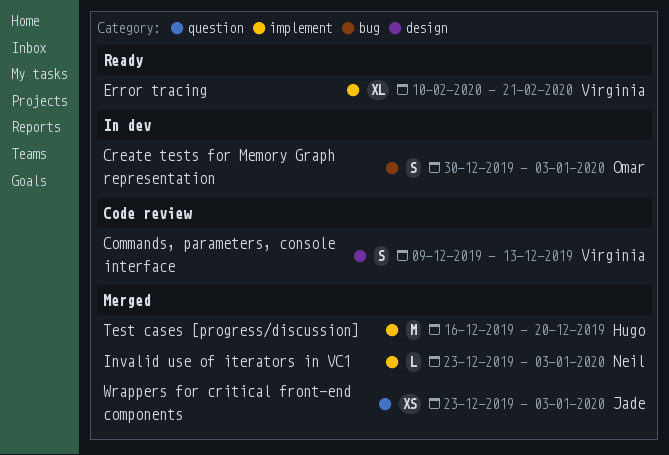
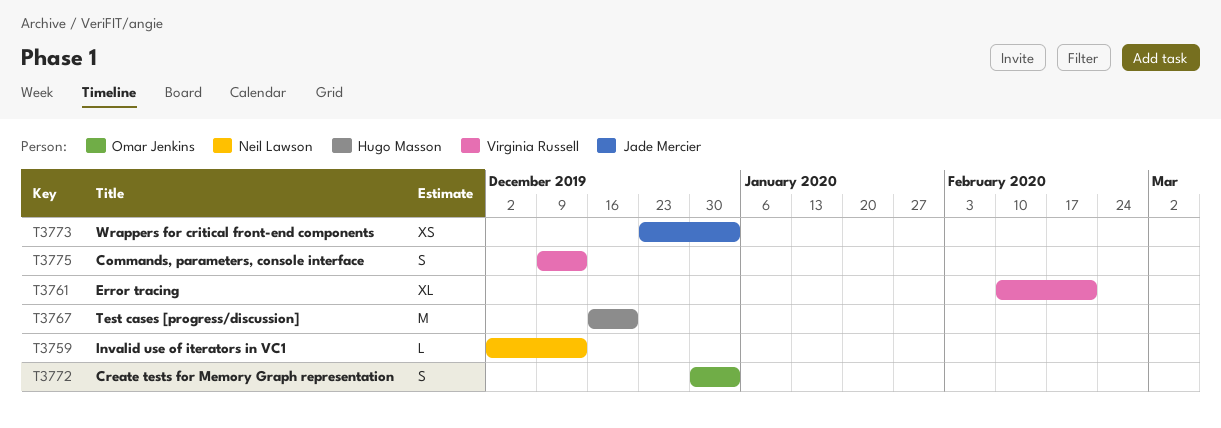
Invalid use of iterators in VC1, start: Dec 23 -> Dec 2
Invalid use of iterators in VC1, due: Jan 3 -> Dec 13

